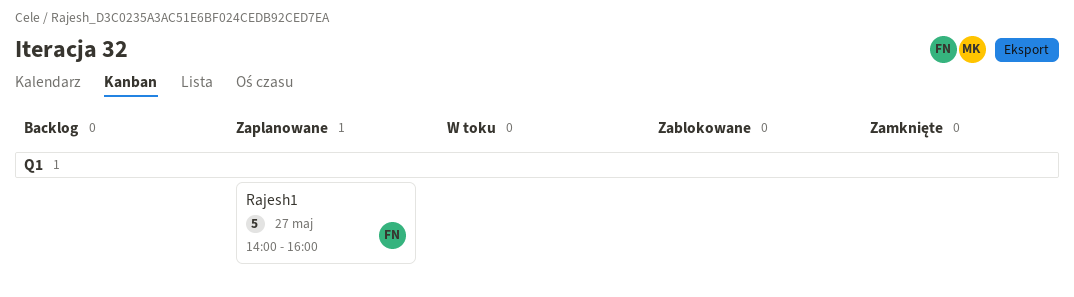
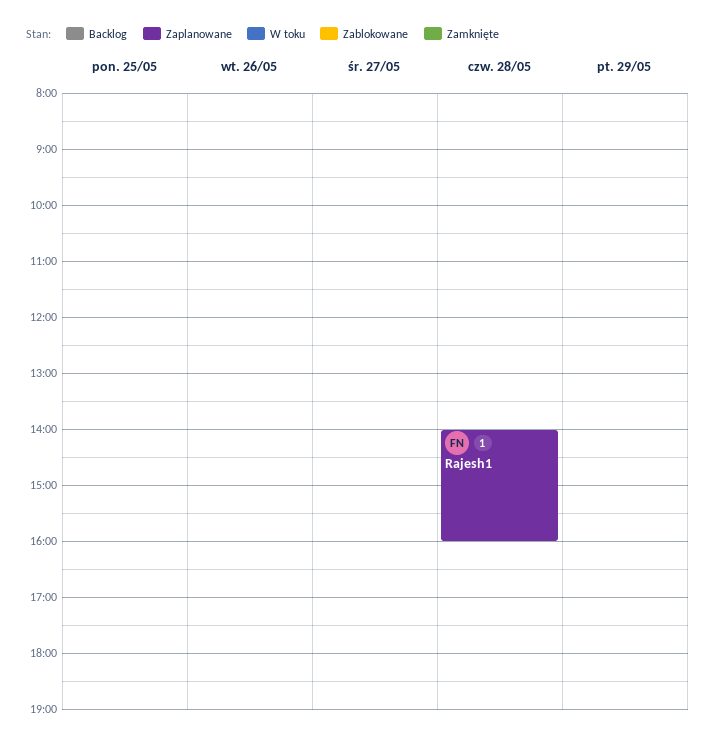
Rajesh1, estimate: 5 -> 1
Rajesh1, day: May 27 -> May 28

